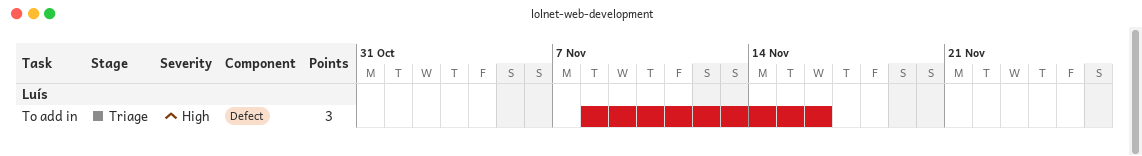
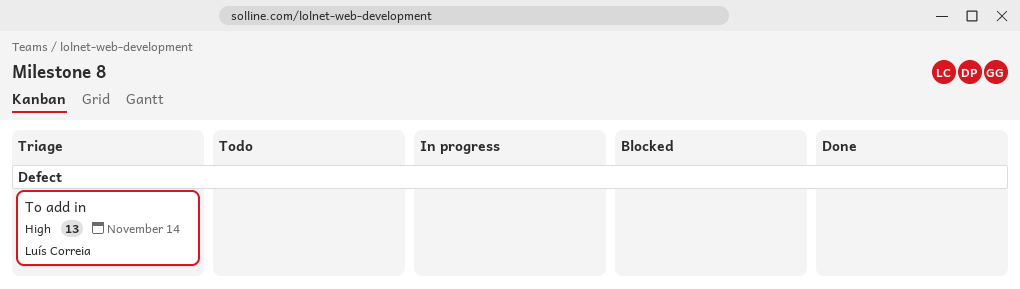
To add in, estimate: 3 -> 13
To add in, due: Nov 16 -> Nov 14

